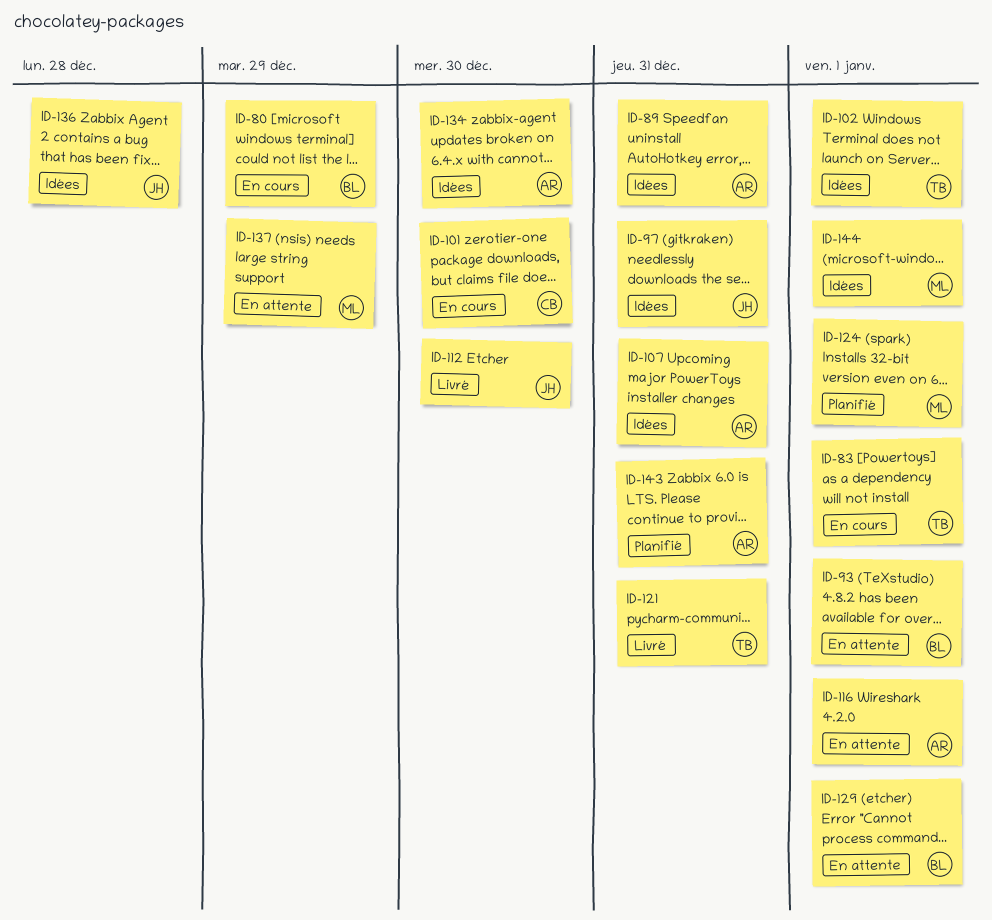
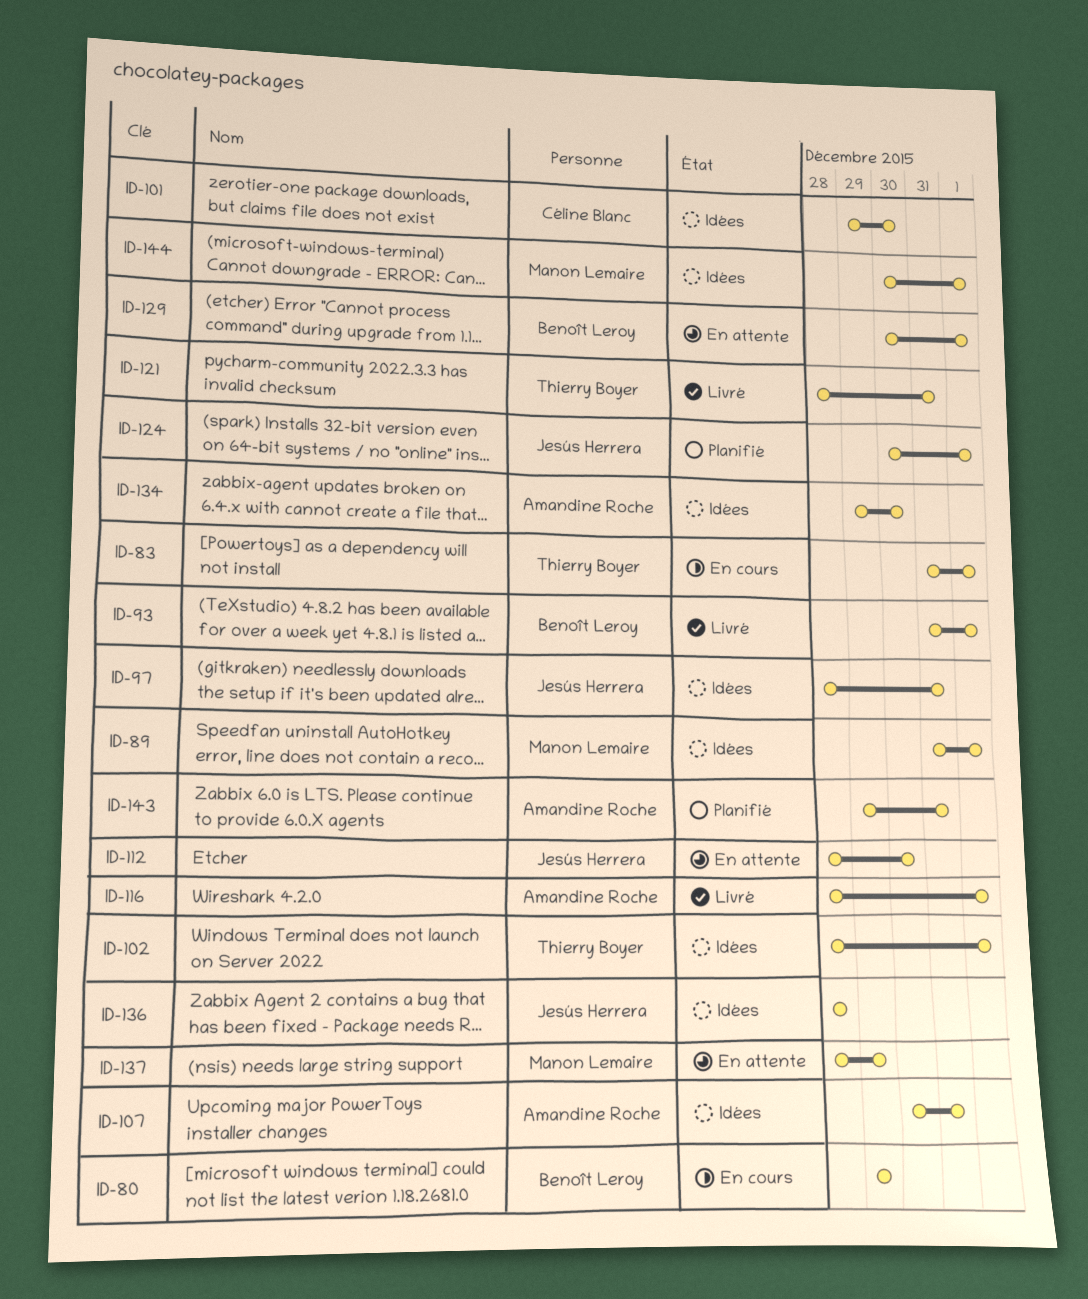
ID-89, owner: Amandine Roche -> Manon Lemaire
ID-89, due: Dec 31 -> Jan 1
ID-93, status: En attente -> Livré
ID-101, status: En cours -> Idées
ID-112, status: Livré -> En attente
ID-116, status: En attente -> Livré
ID-124, owner: Manon Lemaire -> Jesús Herrera

